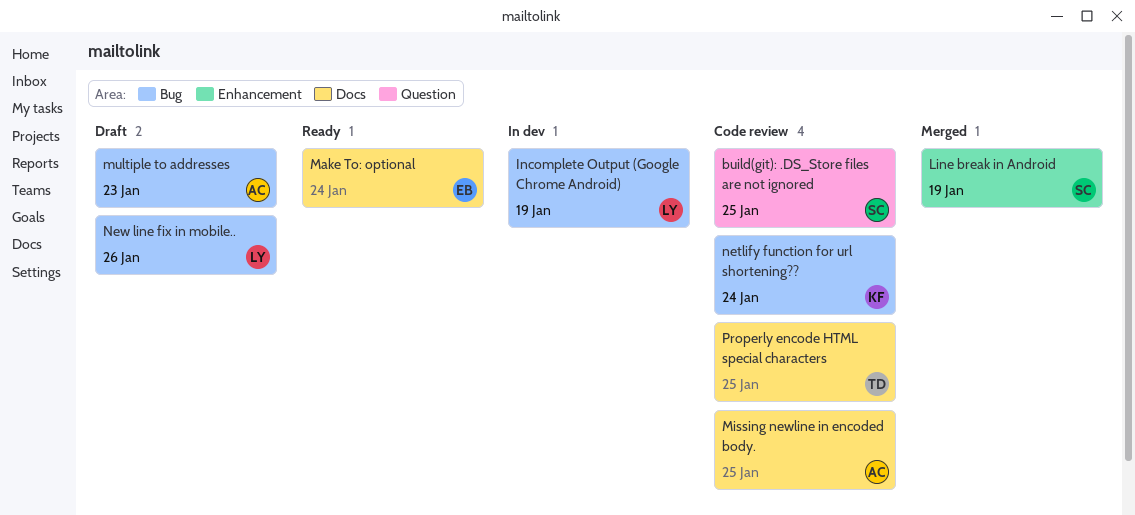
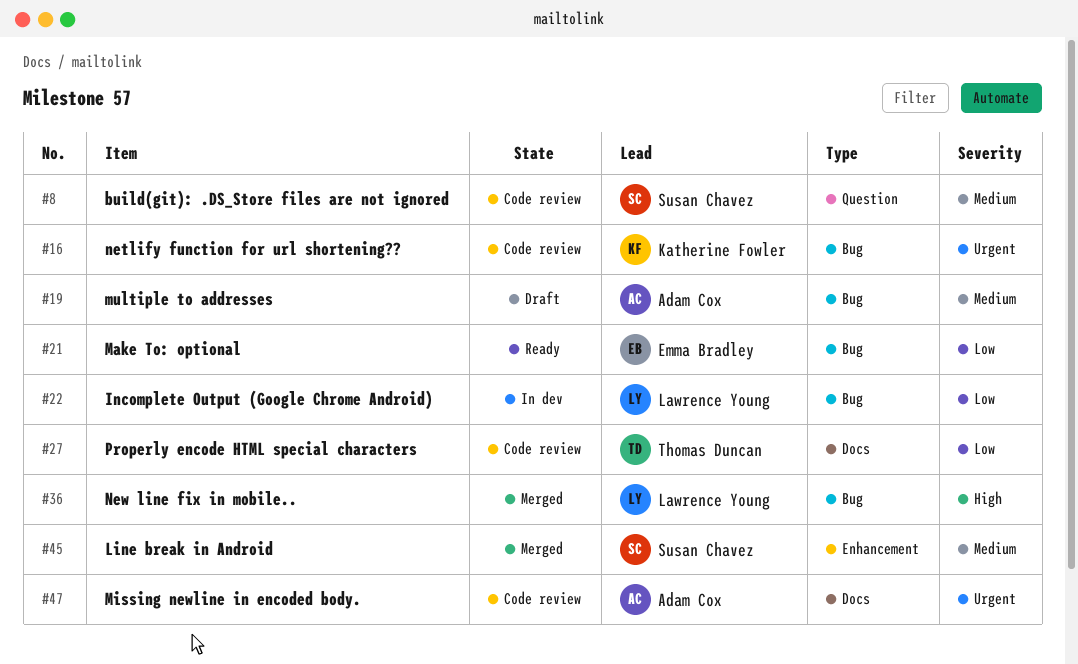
Make To: optional, label: Docs -> Bug
New line fix in mobile.., status: Draft -> Merged

